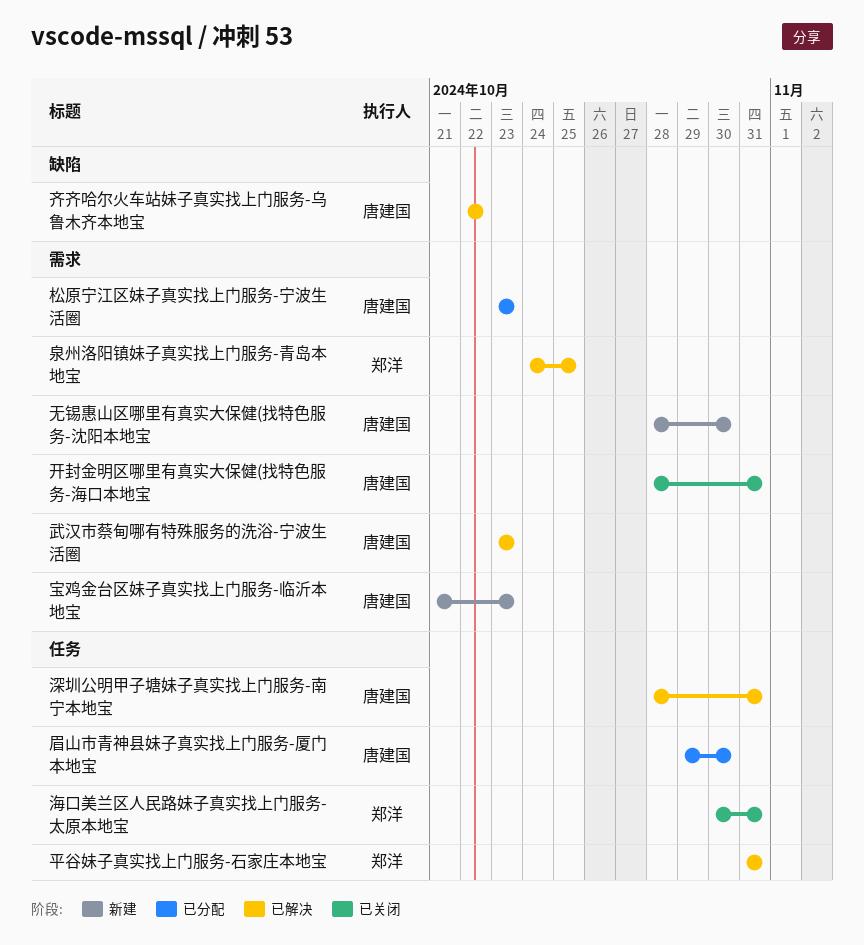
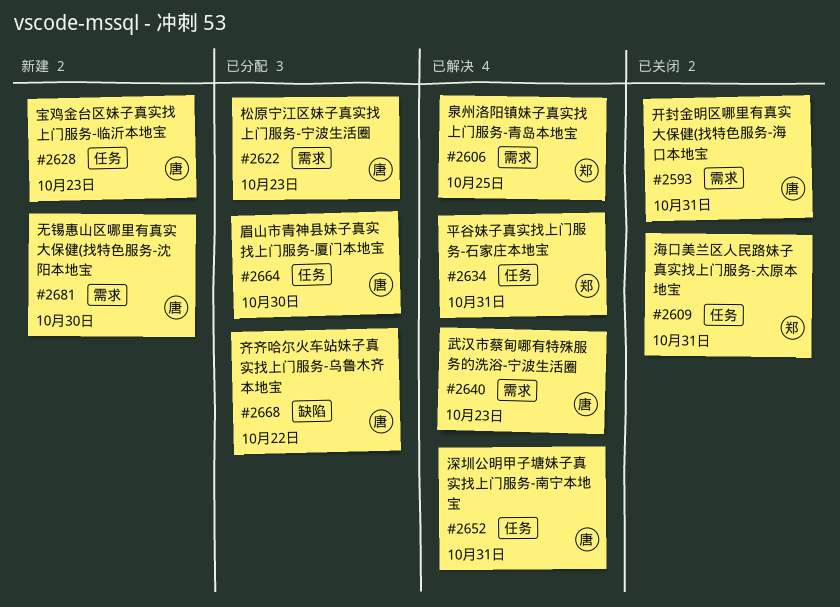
宝鸡金台区妹子真实找上门服务-临沂本地宝, label: 需求 -> 任务
齐齐哈尔火车站妹子真实找上门服务-乌鲁木齐本地宝, status: 已解决 -> 已分配

